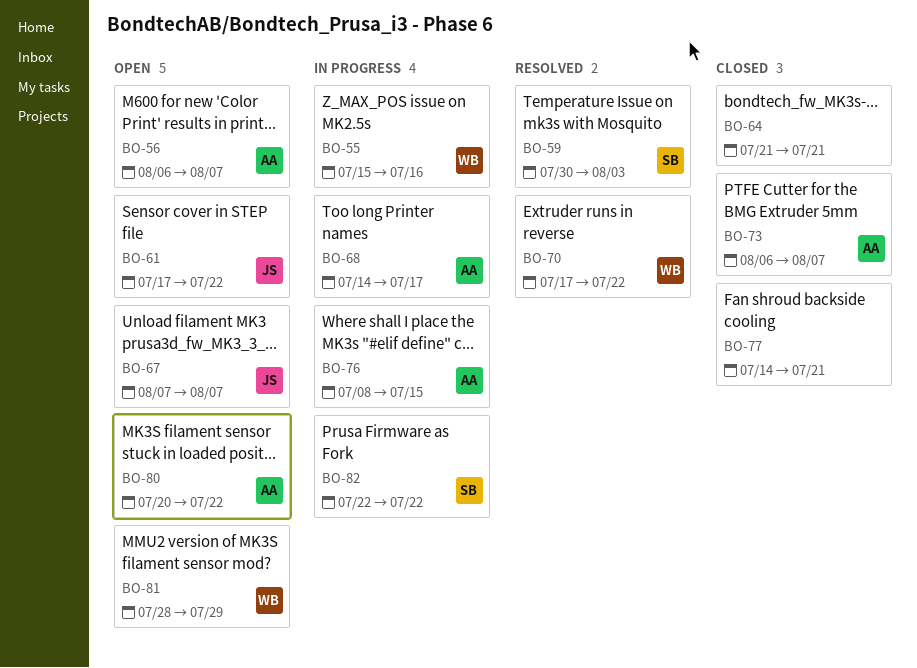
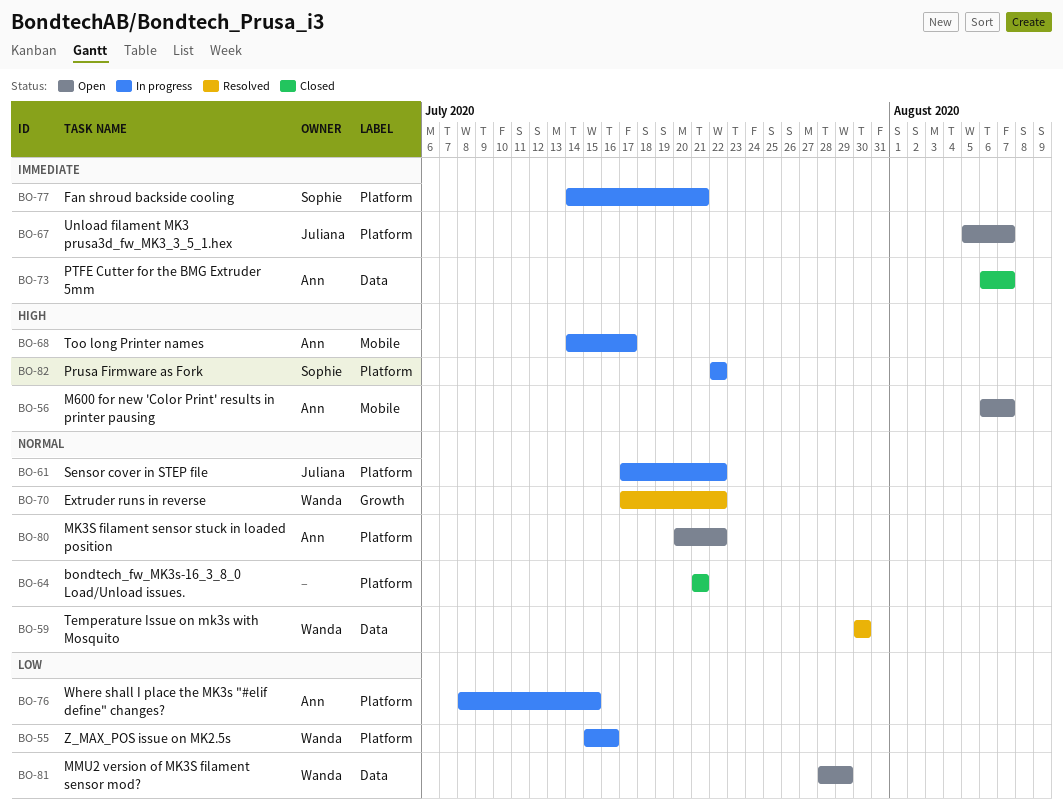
BO-59, owner: Sophie -> Wanda
BO-59, due: Aug 3 -> Jul 30
BO-61, status: Open -> In progress
BO-67, start: Aug 7 -> Aug 5
BO-77, status: Closed -> In progress
BO-77, owner: none -> Sophie

